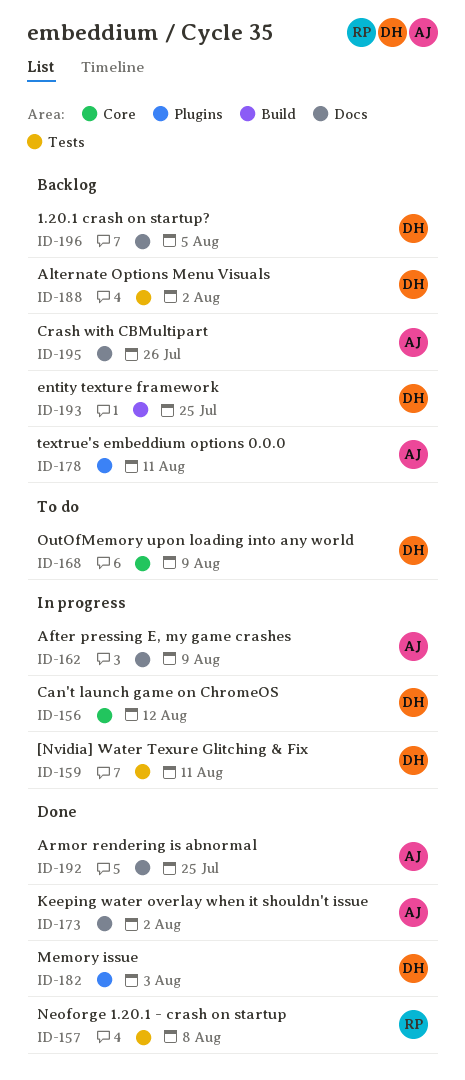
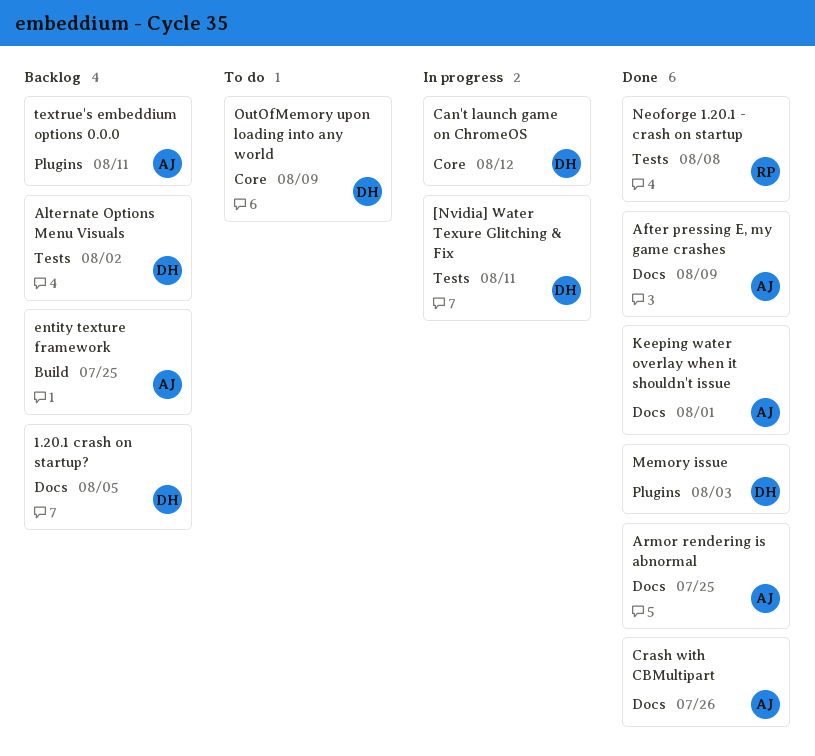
After pressing E, my game crashes, status: In progress -> Done
Crash with CBMultipart, status: Backlog -> Done
entity texture framework, owner: DH -> AJ
Keeping water overlay when it shouldn't issue, due: Aug 2 -> Aug 1

